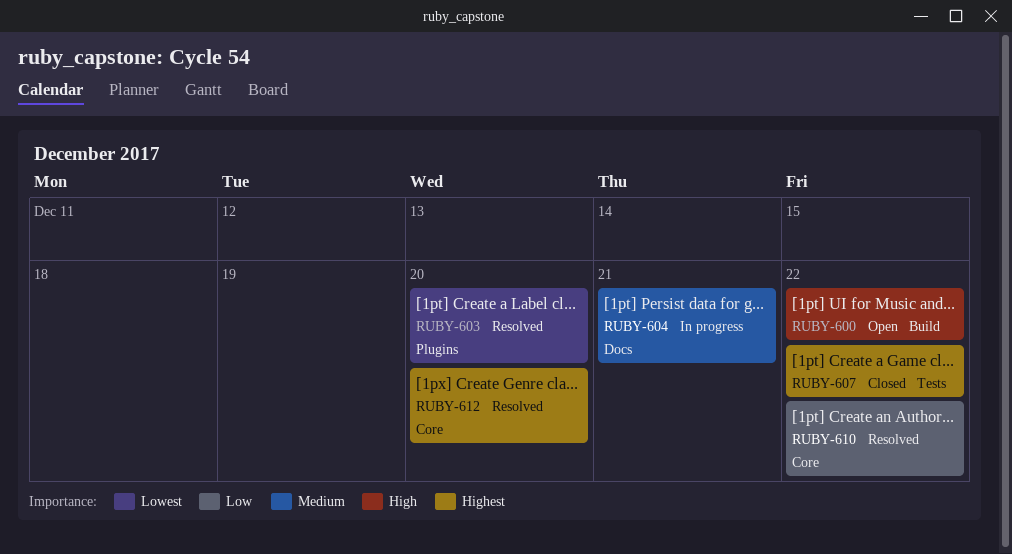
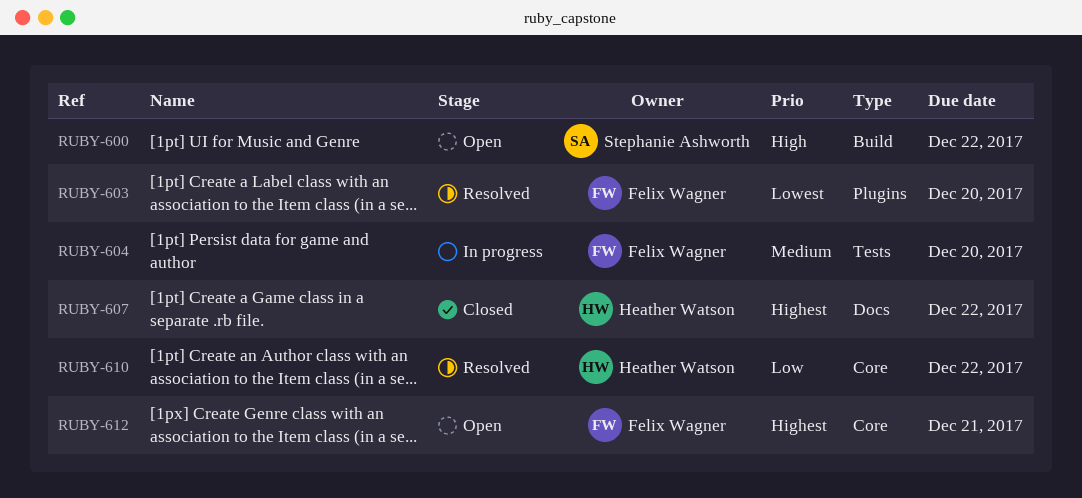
RUBY-604, label: Docs -> Tests
RUBY-604, due: Dec 21 -> Dec 20
RUBY-607, label: Tests -> Docs
RUBY-612, status: Resolved -> Open
RUBY-612, due: Dec 20 -> Dec 21

